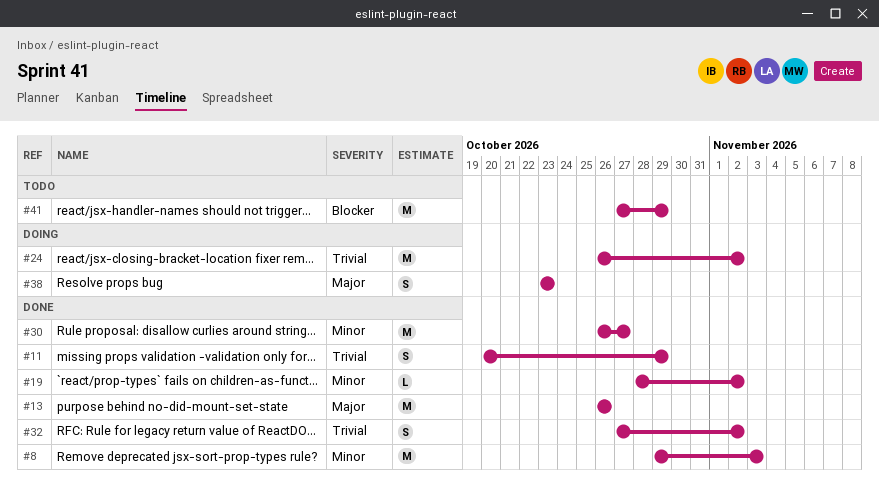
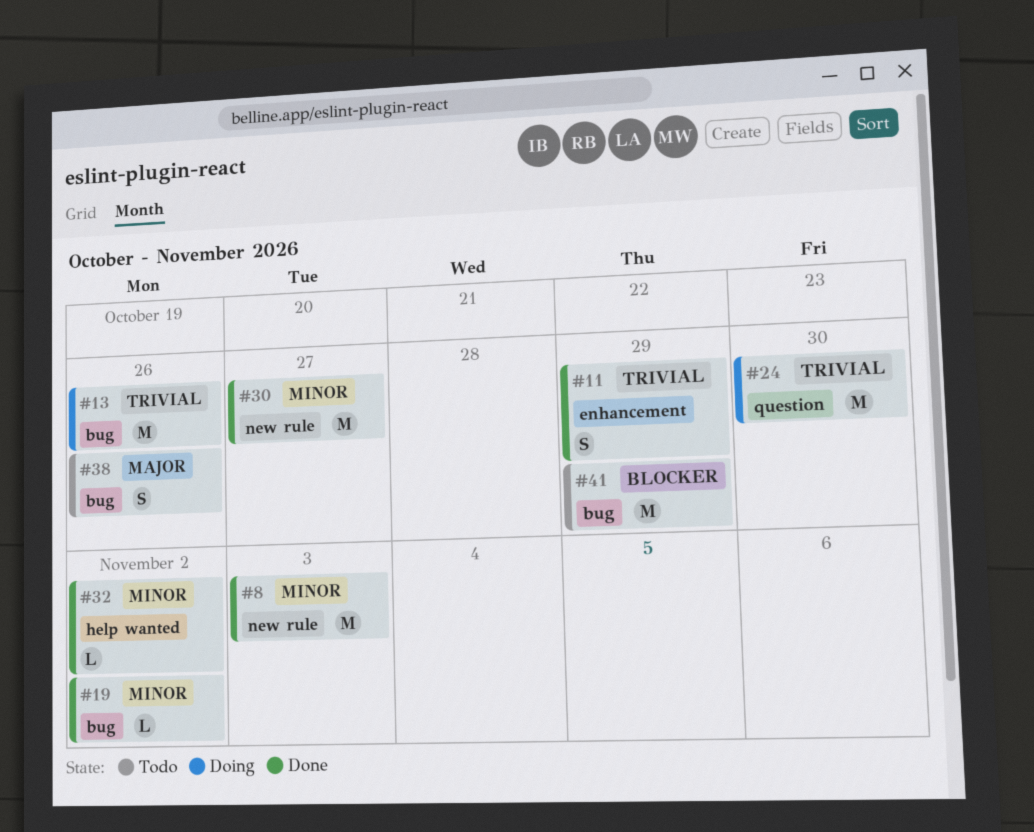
#13, status: Done -> Doing
#13, priority: Major -> Trivial
#24, due: Nov 2 -> Oct 30
#32, priority: Trivial -> Minor
#32, estimate: S -> L
#38, status: Doing -> Todo
#38, due: Oct 23 -> Oct 26

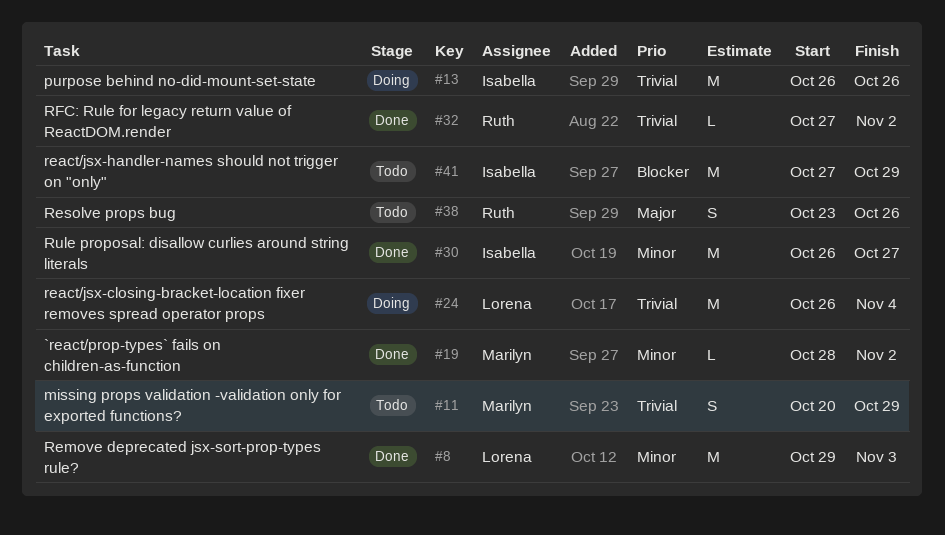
#11, status: Done -> Todo
#24, due: Oct 30 -> Nov 4
#32, priority: Minor -> Trivial

